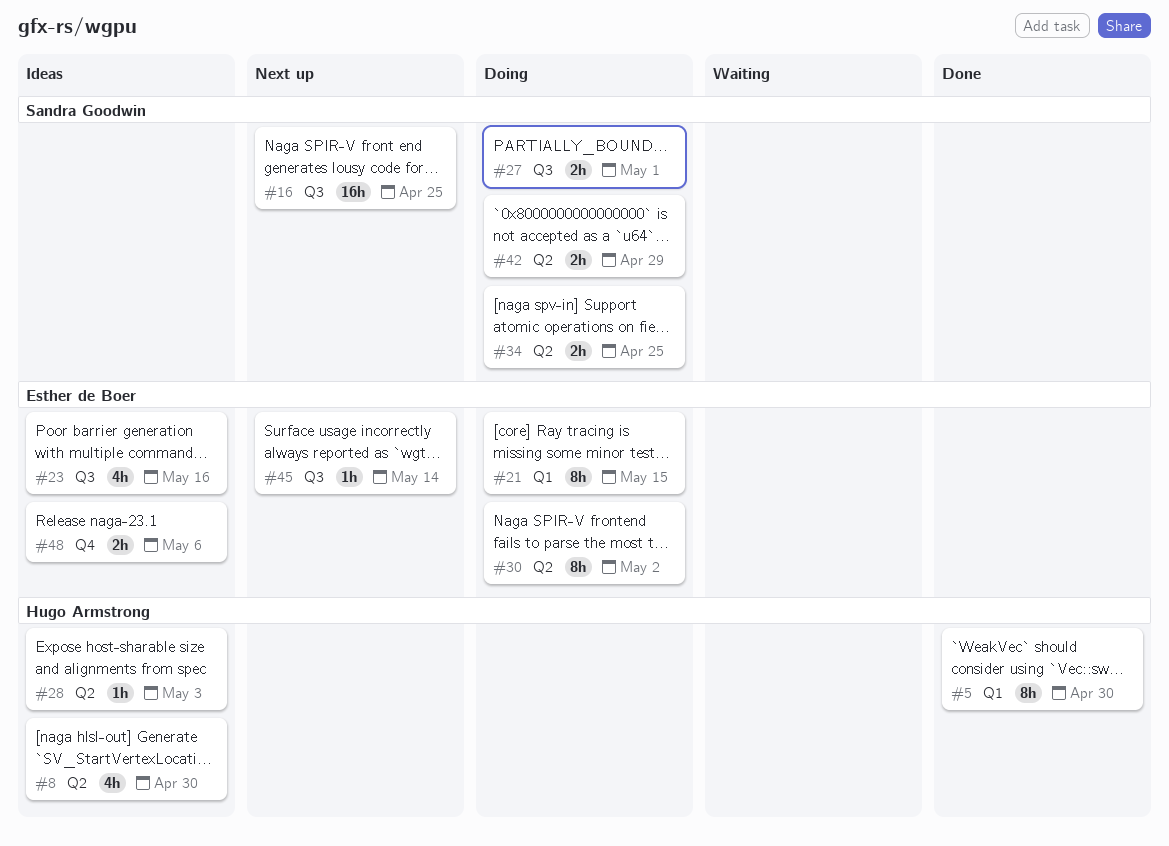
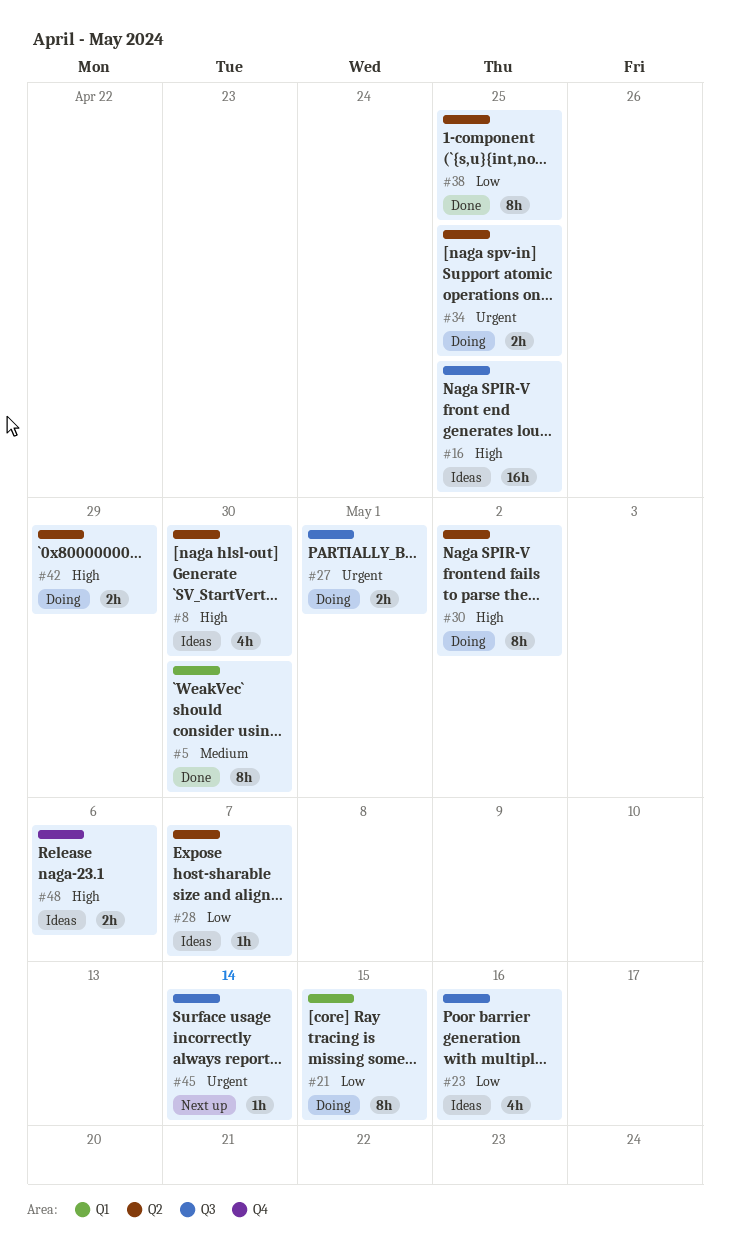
#16, status: Next up -> Ideas
#28, due: May 3 -> May 7
#38: none -> present

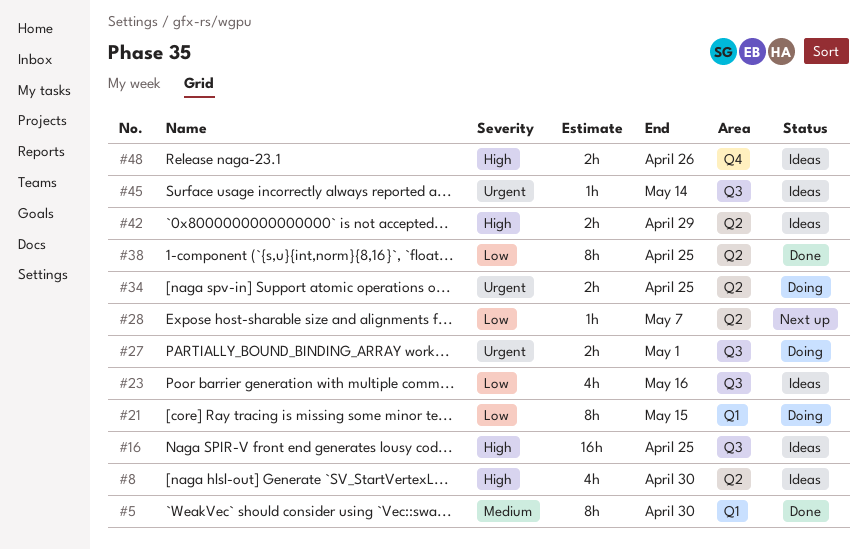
#28, status: Ideas -> Next up
#30: present -> none
#42, status: Doing -> Ideas
#45, status: Next up -> Ideas
#48, due: May 6 -> Apr 26

